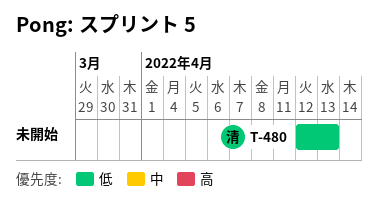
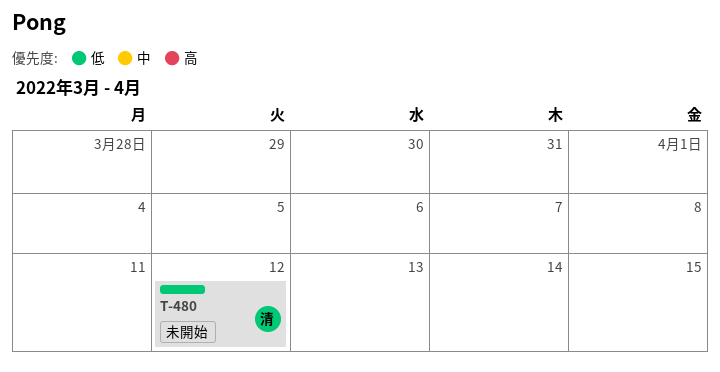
T-480, due: Apr 13 -> Apr 12

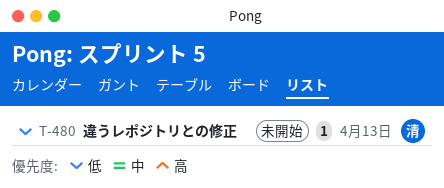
T-480, due: Apr 12 -> Apr 13

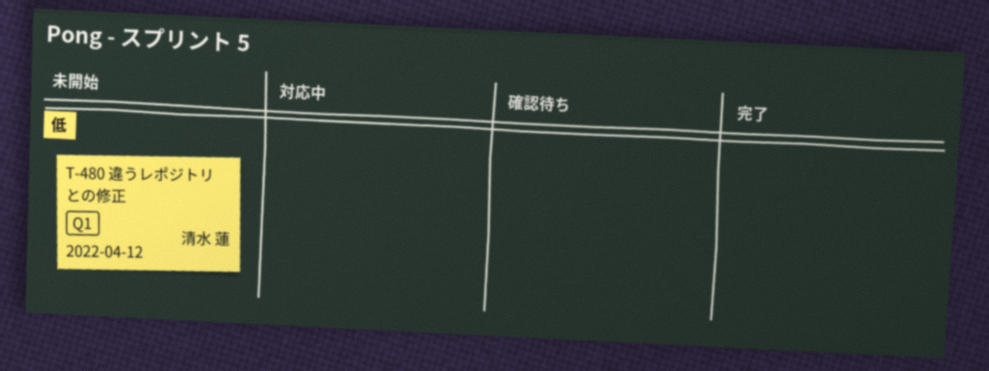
T-480, due: Apr 13 -> Apr 12

